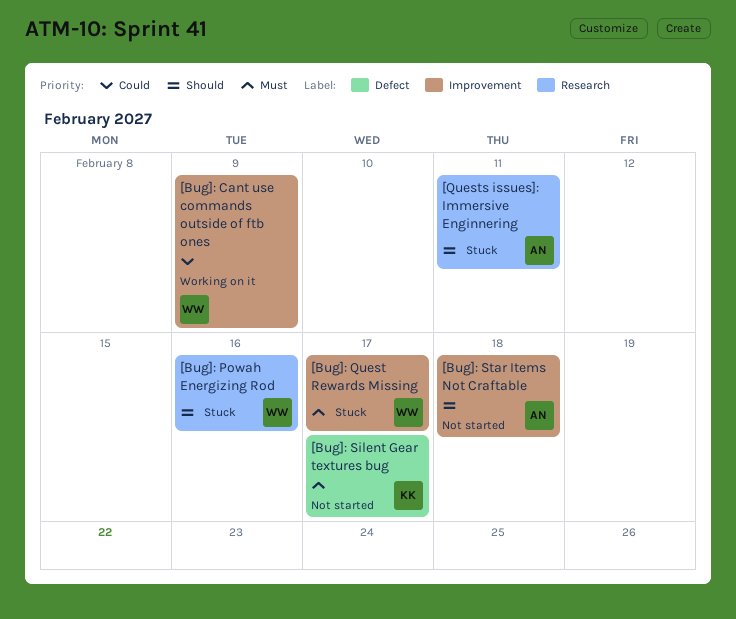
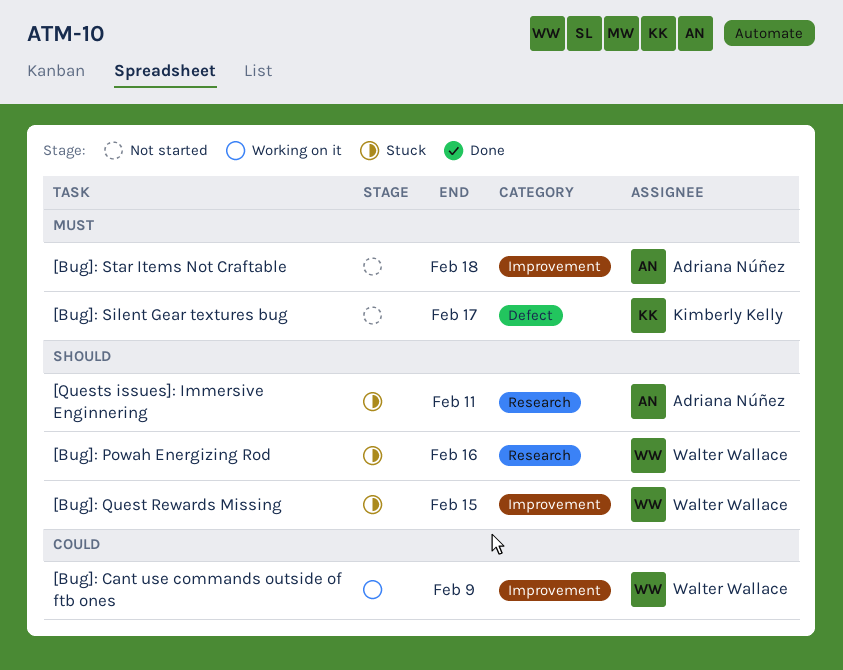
[Bug]: Quest Rewards Missing, priority: Must -> Should
[Bug]: Quest Rewards Missing, due: Feb 17 -> Feb 15
[Bug]: Star Items Not Craftable, priority: Should -> Must

